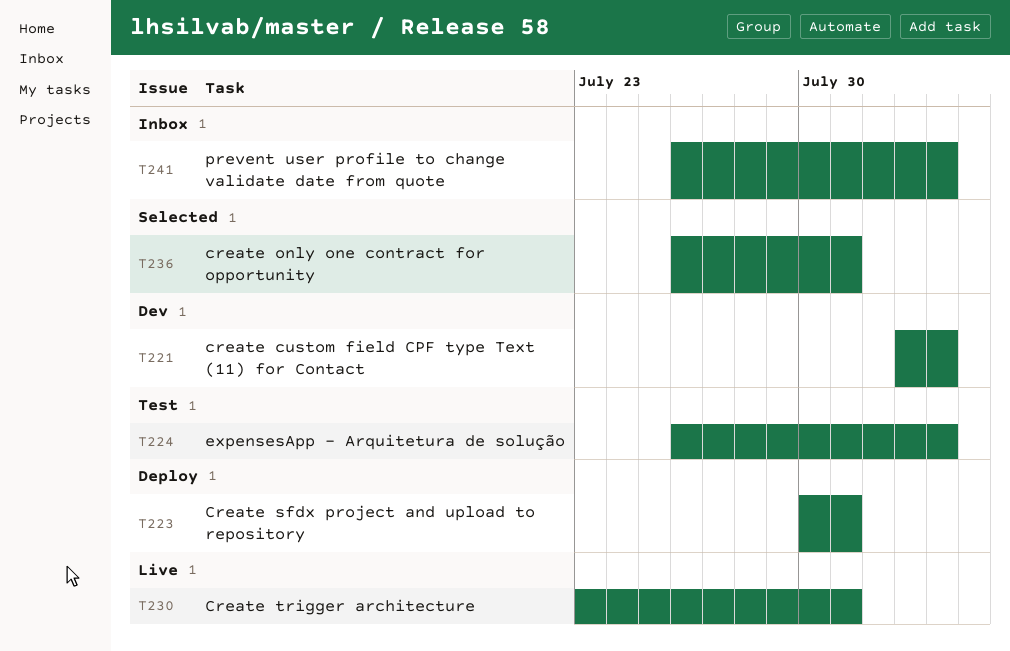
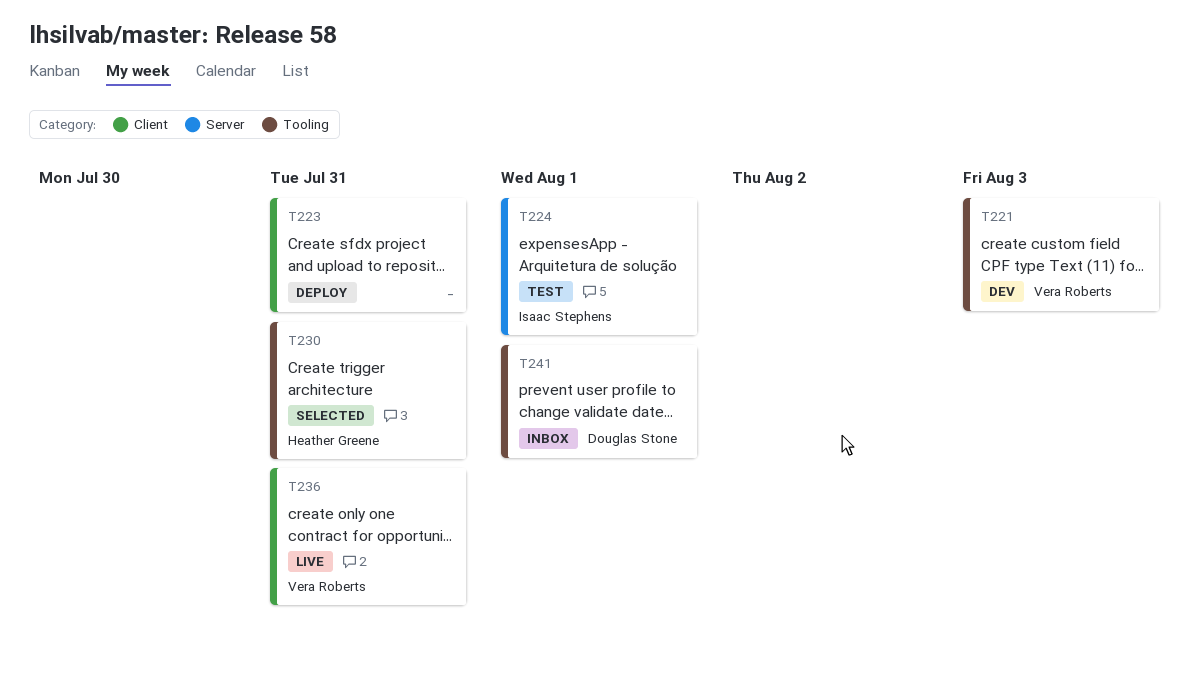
T224, due: Aug 3 -> Aug 1
T230, status: Live -> Selected
T236, status: Selected -> Live
T241, due: Aug 3 -> Aug 1

